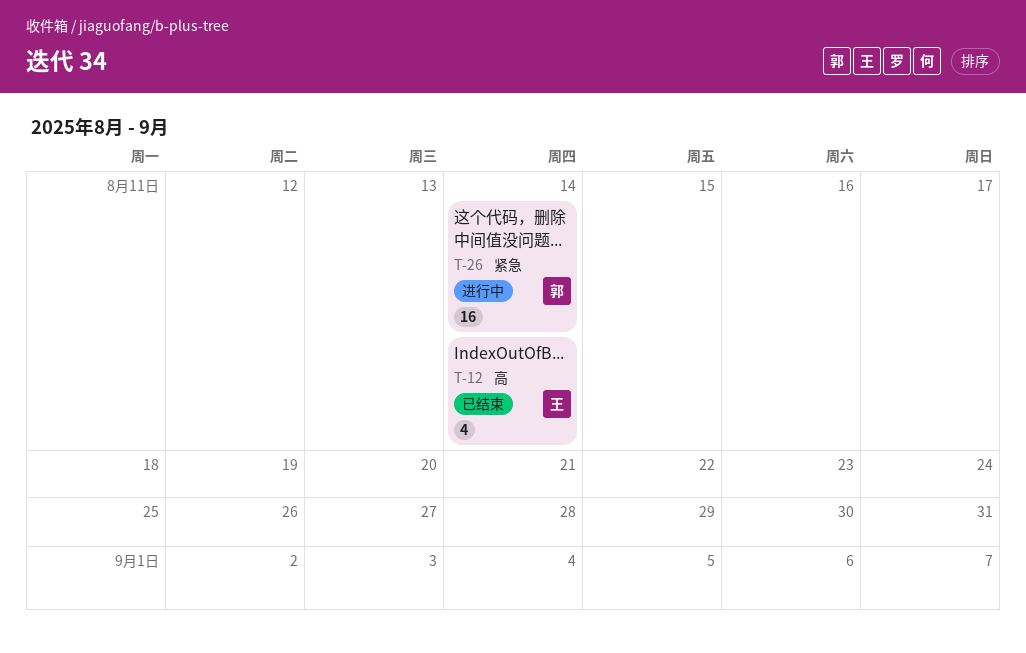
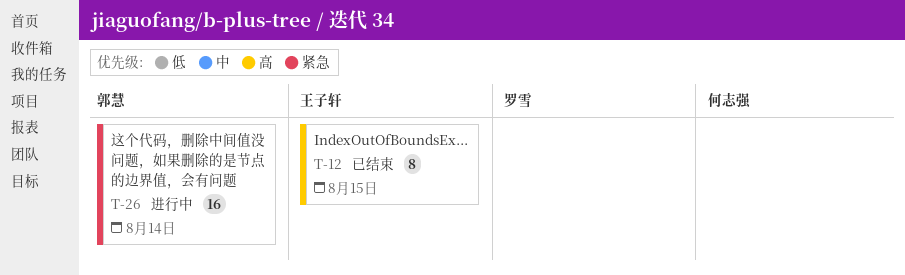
T-12, estimate: 4 -> 8
T-12, due: Aug 14 -> Aug 15

